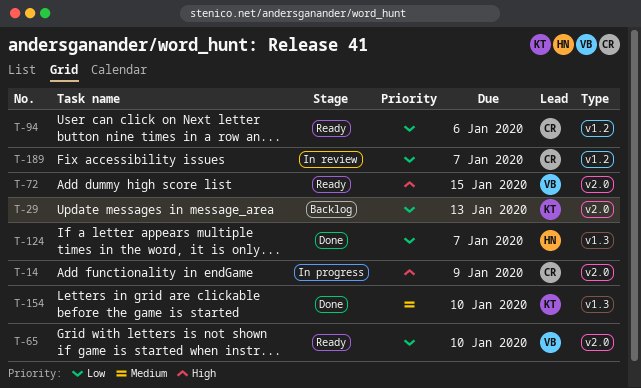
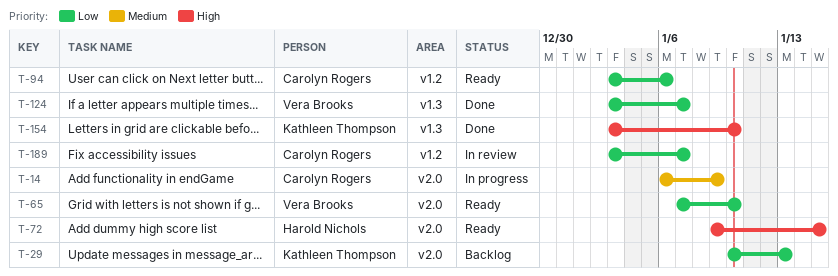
T-14, priority: High -> Medium
T-72, owner: Vera Brooks -> Harold Nichols
T-124, owner: Harold Nichols -> Vera Brooks
T-154, priority: Medium -> High

